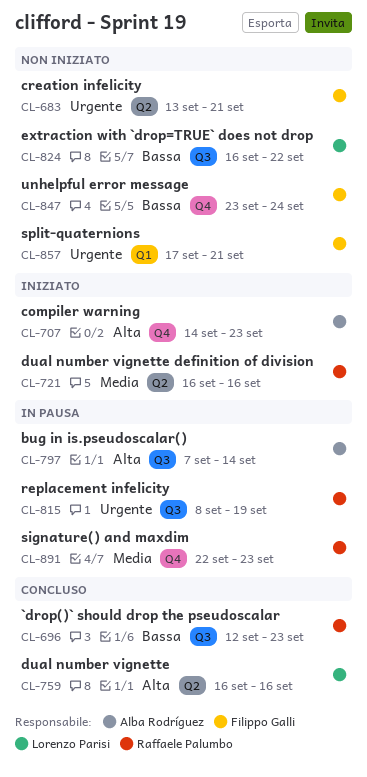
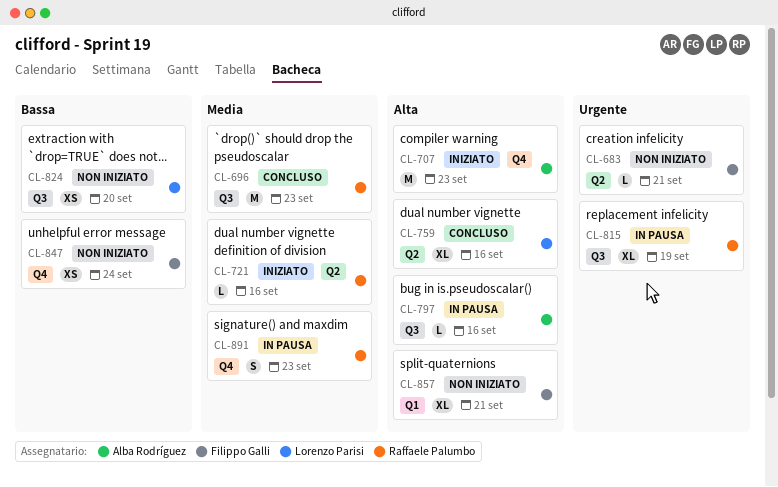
CL-696, priority: Bassa -> Media
CL-797, due: Sep 14 -> Sep 16
CL-824, due: Sep 22 -> Sep 20
CL-857, priority: Urgente -> Alta

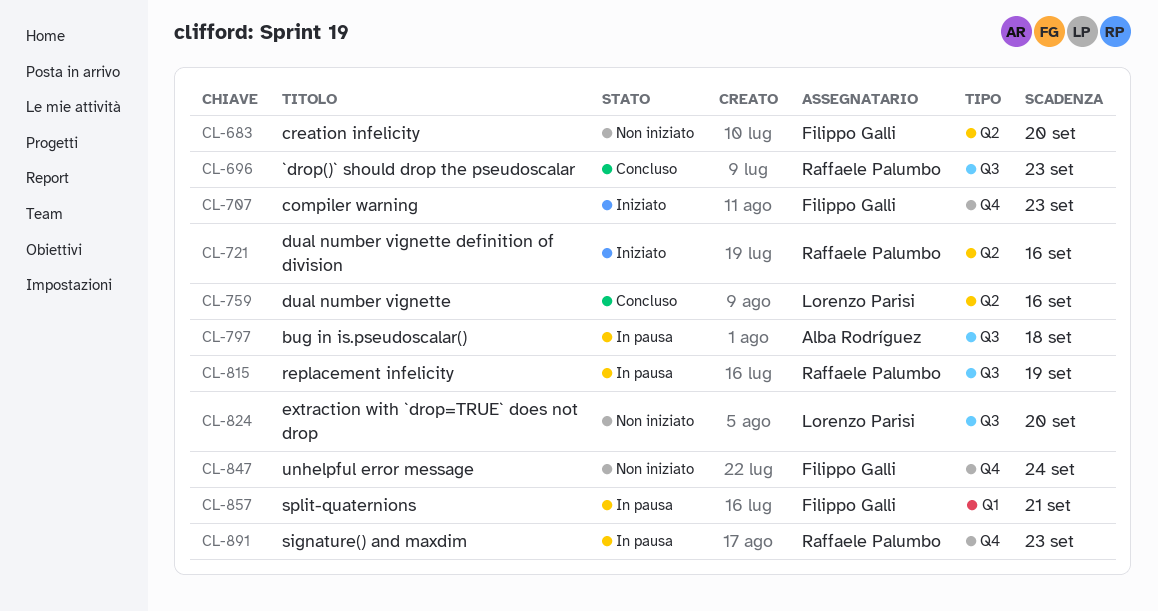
CL-683, due: Sep 21 -> Sep 20
CL-707, owner: Alba Rodríguez -> Filippo Galli
CL-797, due: Sep 16 -> Sep 18
CL-857, status: Non iniziato -> In pausa

